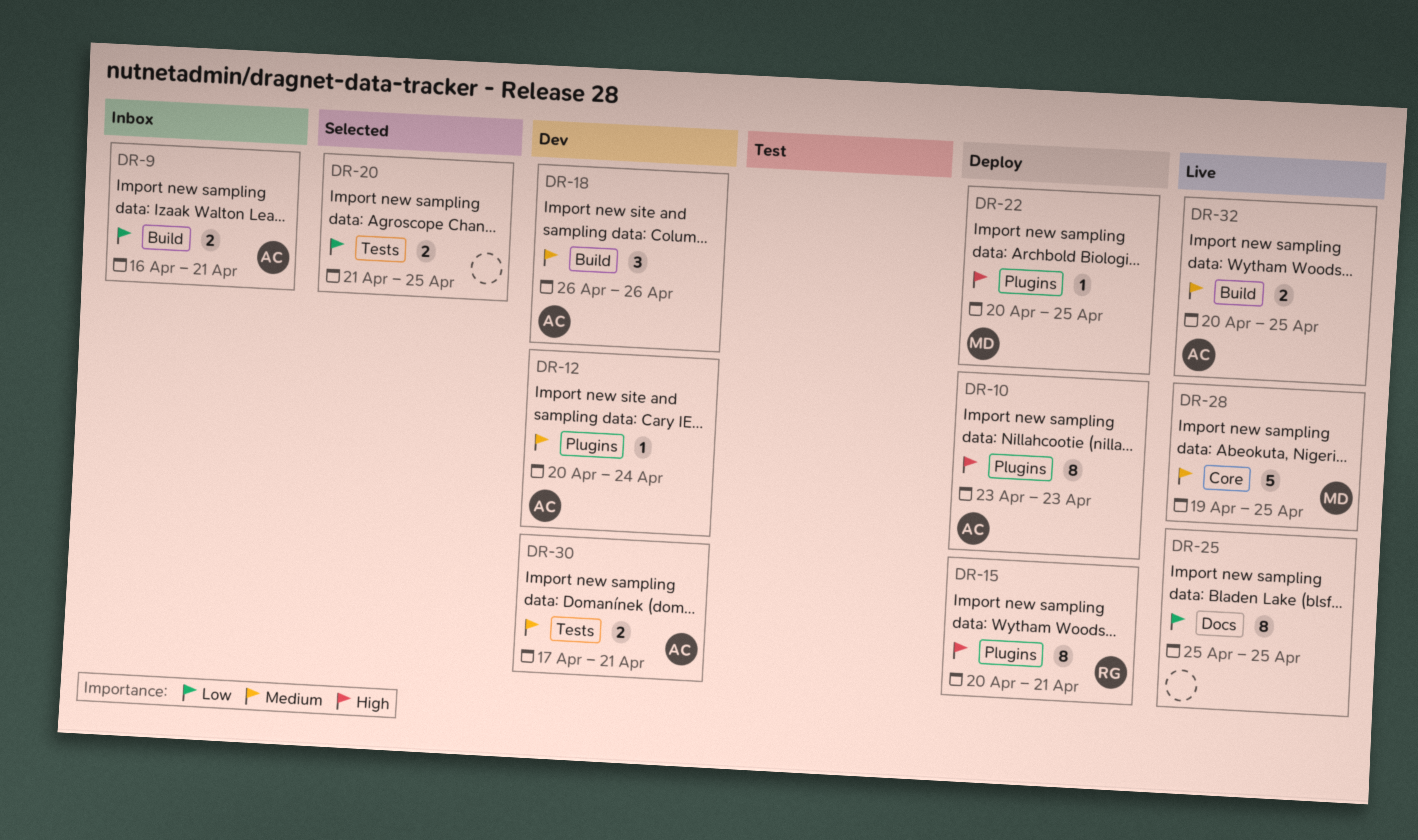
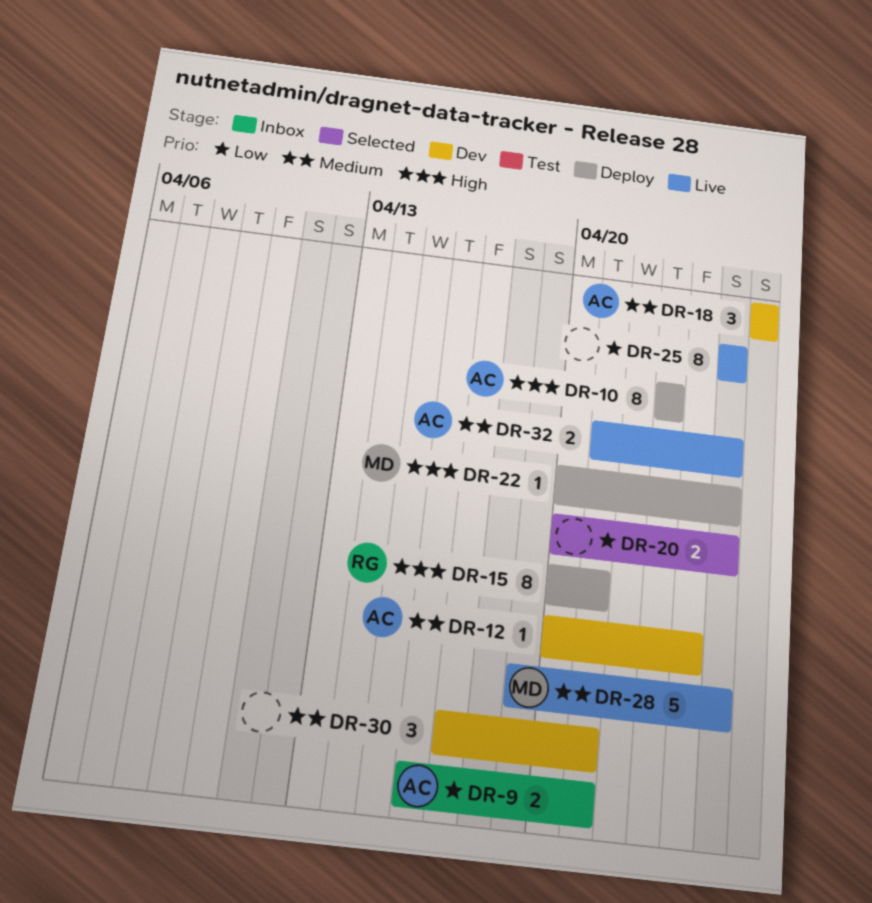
DR-20, start: Apr 21 -> Apr 20
DR-30, owner: AC -> none
DR-30, estimate: 2 -> 3
DR-32, start: Apr 20 -> Apr 21

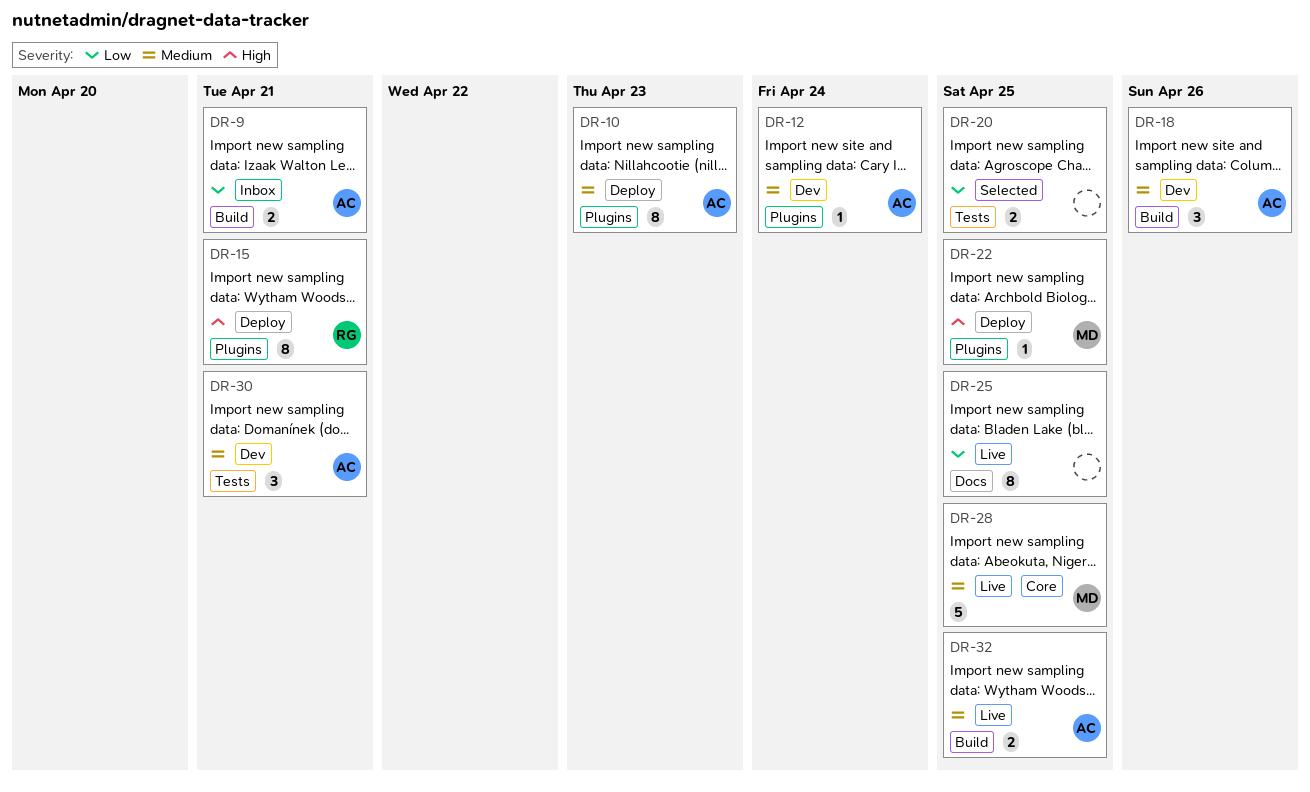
DR-10, priority: High -> Medium
DR-30, owner: none -> AC

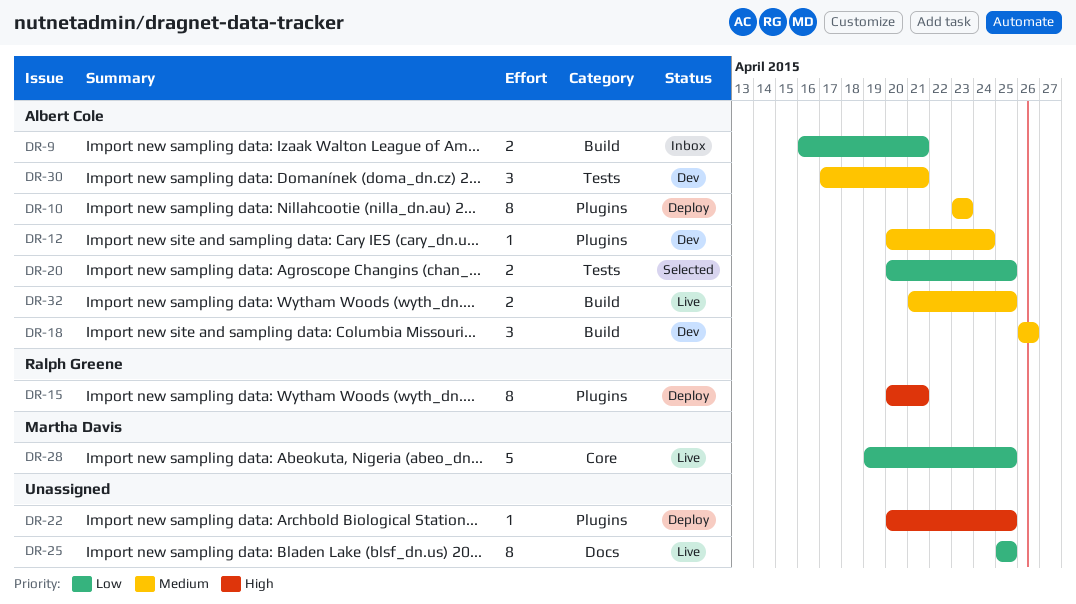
DR-20, owner: none -> Albert Cole
DR-22, owner: Martha Davis -> none
DR-28, priority: Medium -> Low

